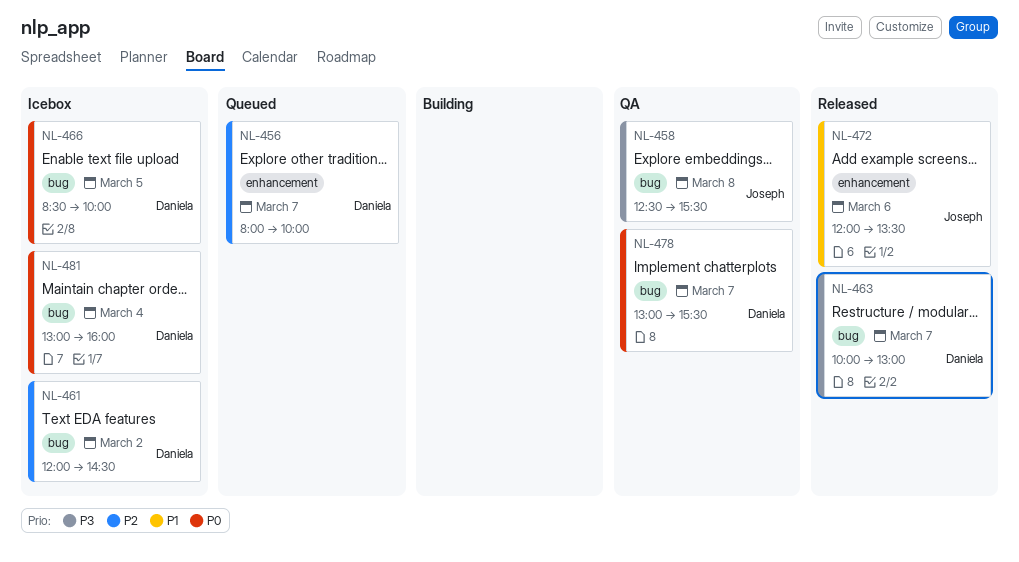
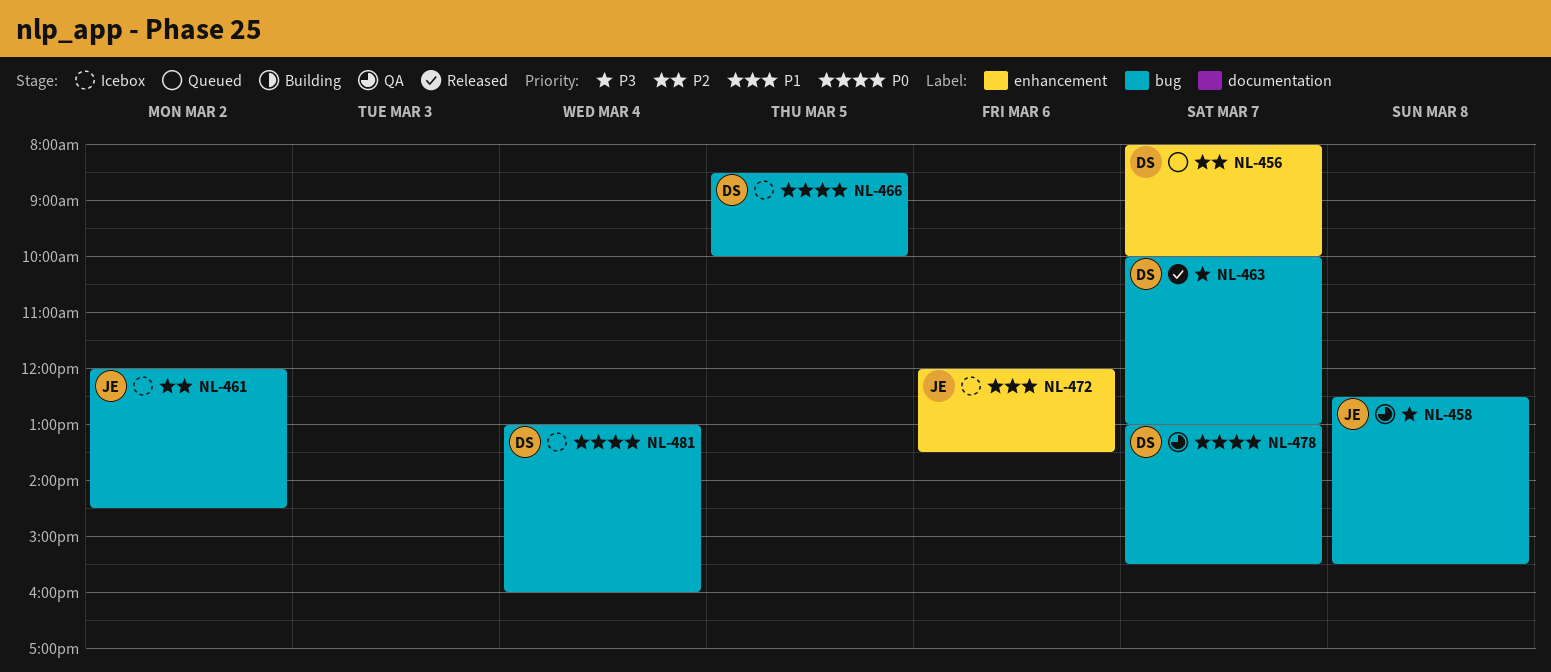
NL-461, owner: Daniela -> Joseph
NL-472, status: Released -> Icebox

